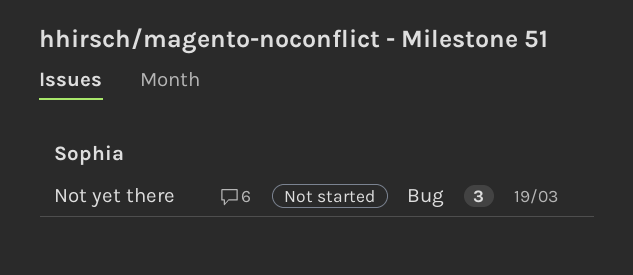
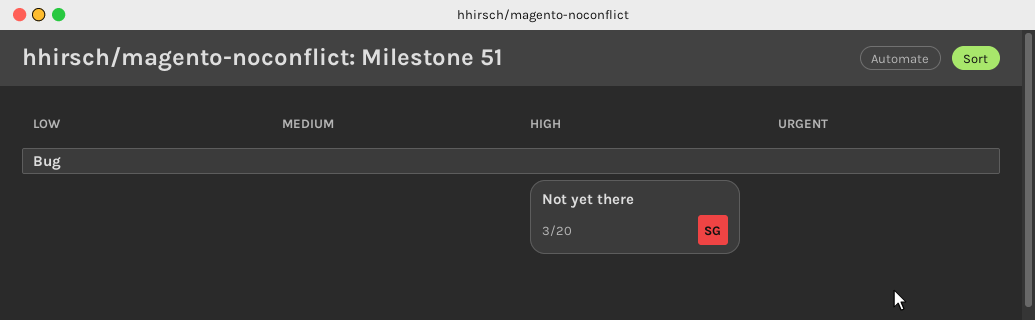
Not yet there, due: Mar 19 -> Mar 20

